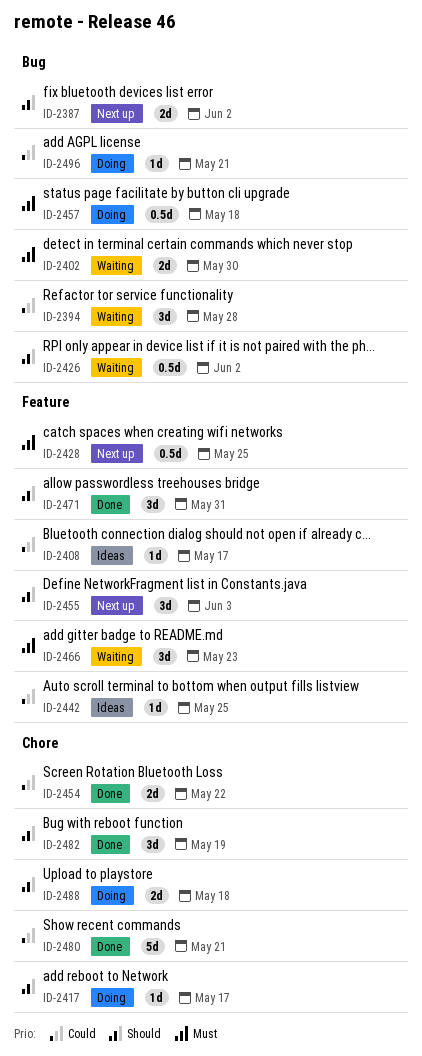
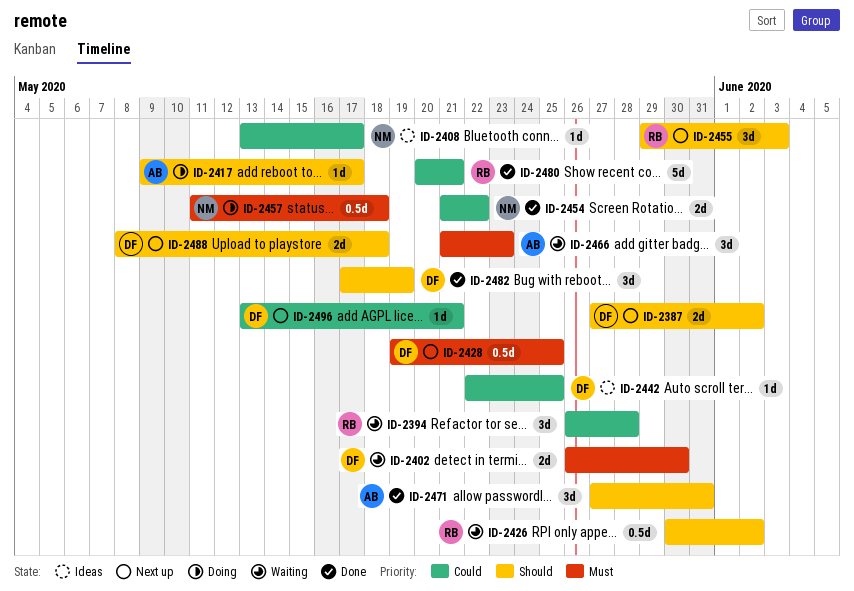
ID-2488, status: Doing -> Next up
ID-2496, status: Doing -> Next up

